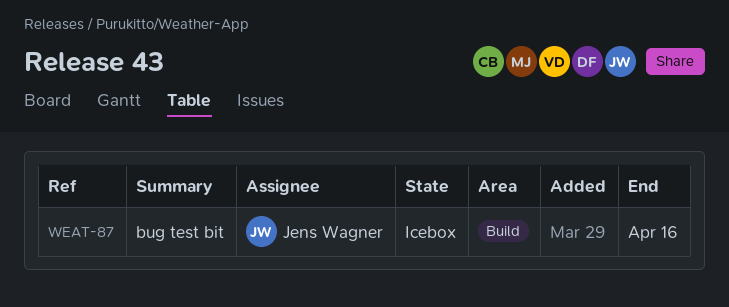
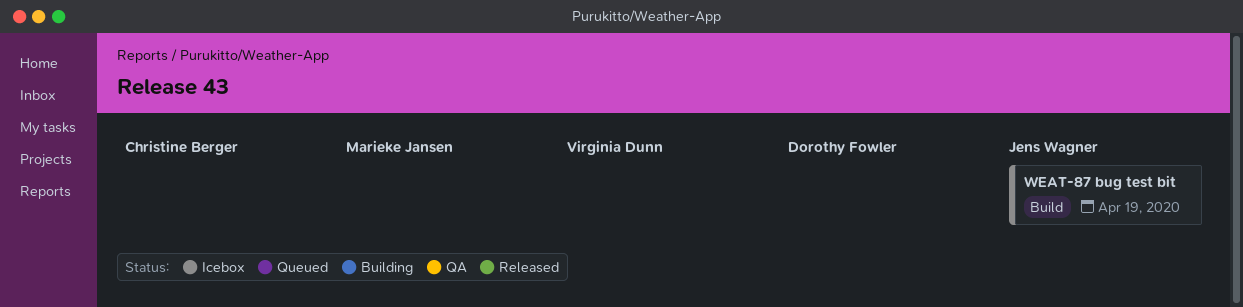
WEAT-87, due: Apr 16 -> Apr 19

